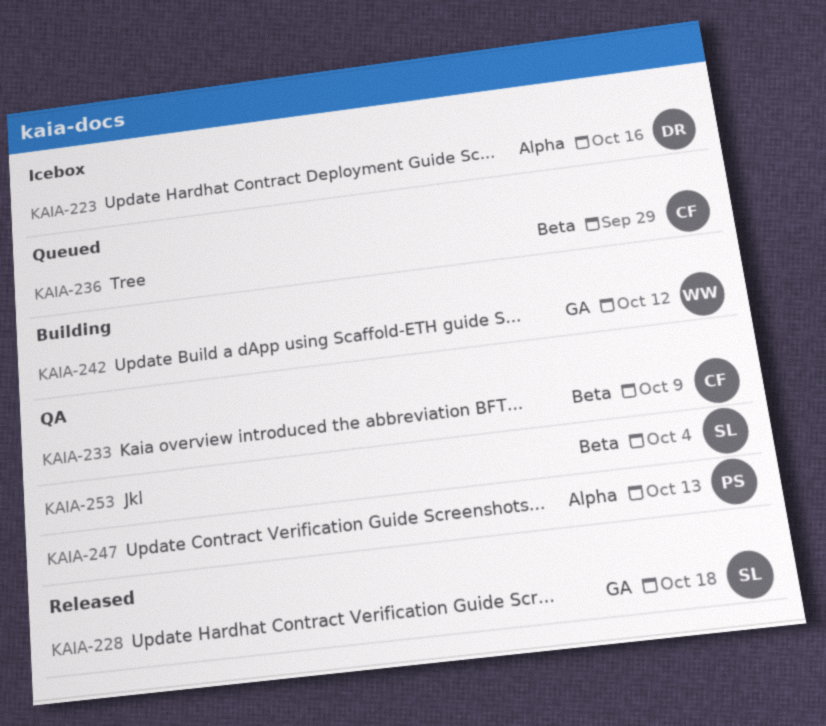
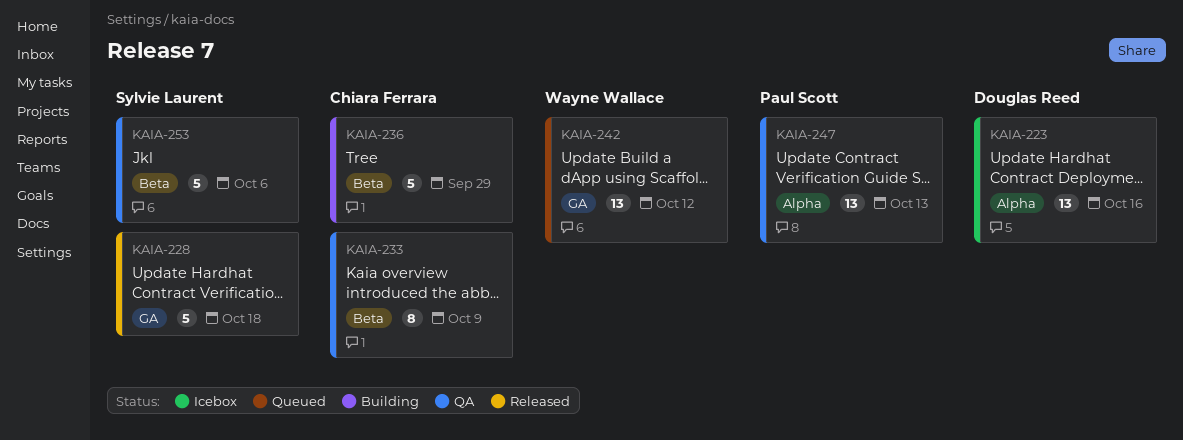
KAIA-236, status: Queued -> Building
KAIA-242, status: Building -> Queued
KAIA-253, due: Oct 4 -> Oct 6

